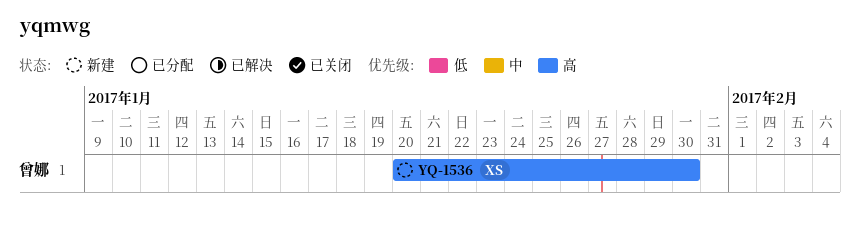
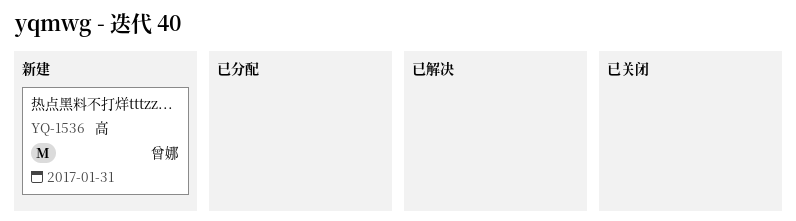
YQ-1536, estimate: XS -> M
YQ-1536, due: Jan 30 -> Jan 31

